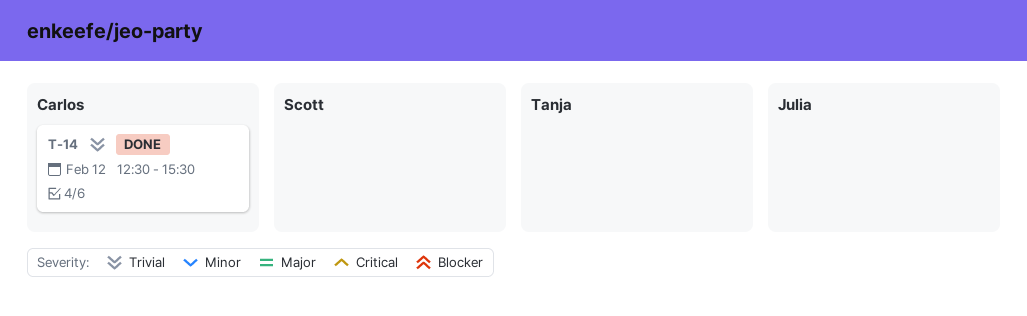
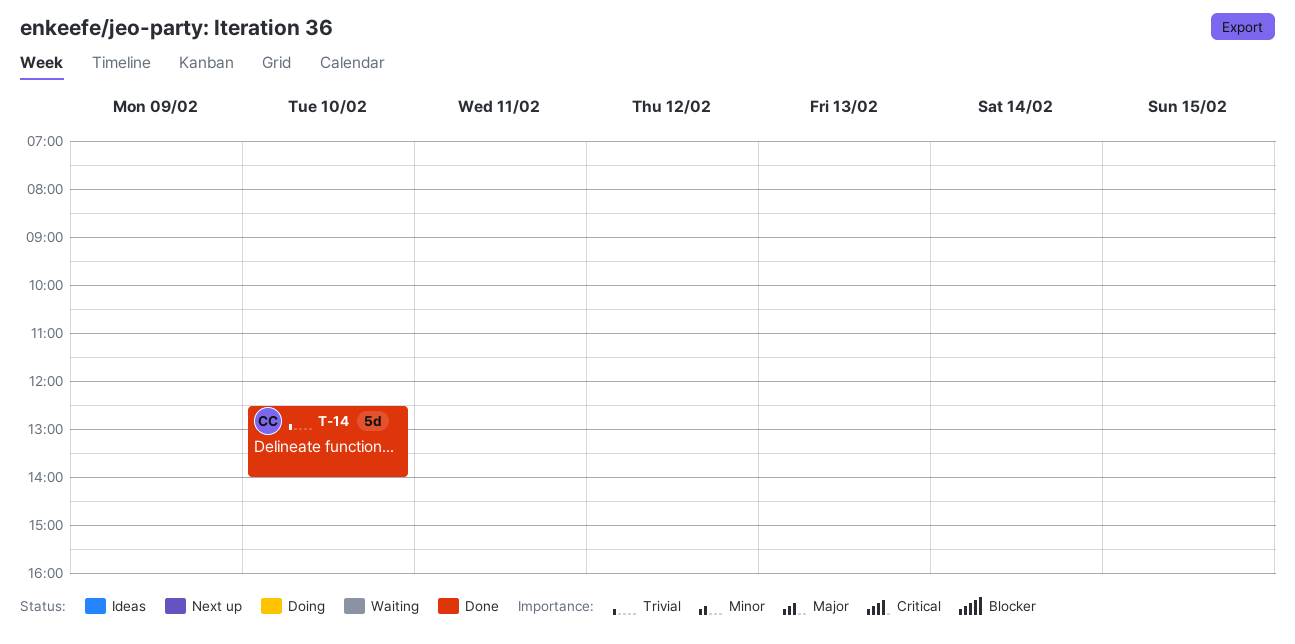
T-14, day: Feb 12 -> Feb 10
T-14, ends: 15:30 -> 14:00

